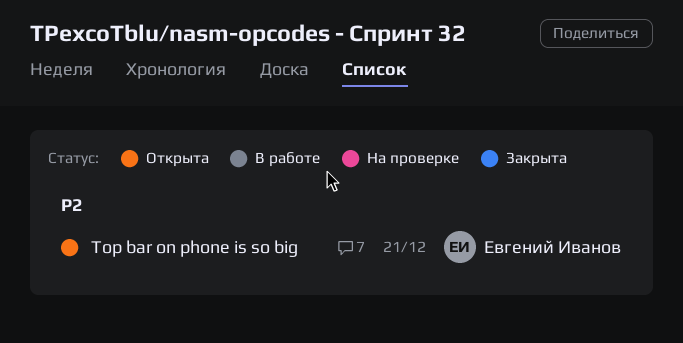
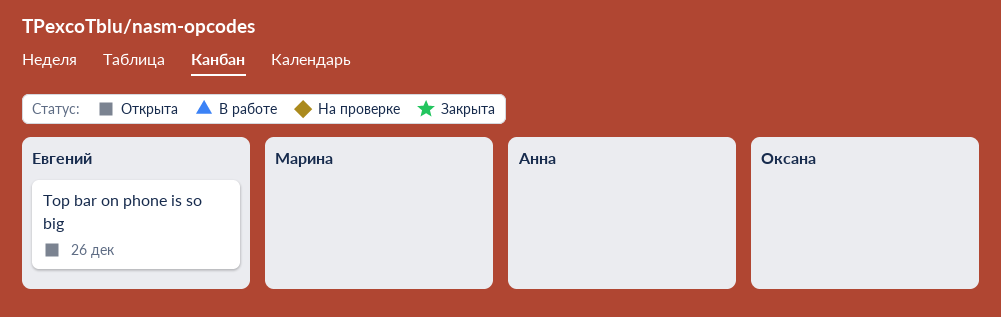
Top bar on phone is so big, due: Dec 21 -> Dec 26

